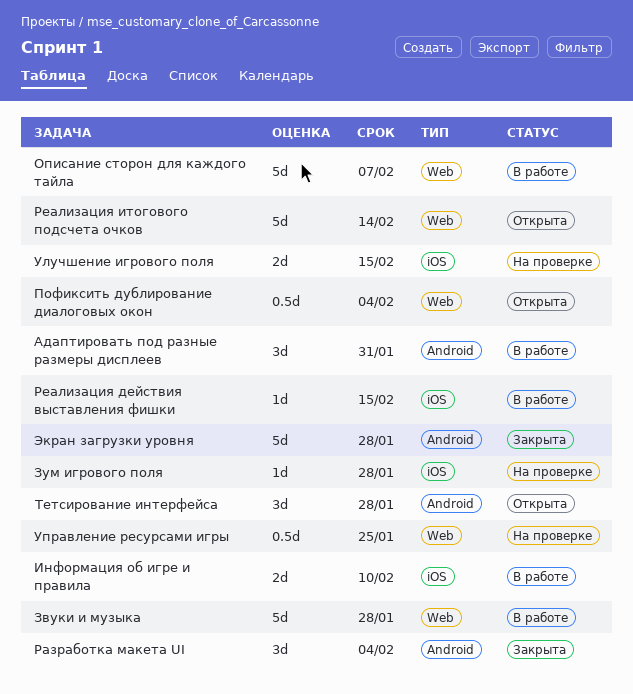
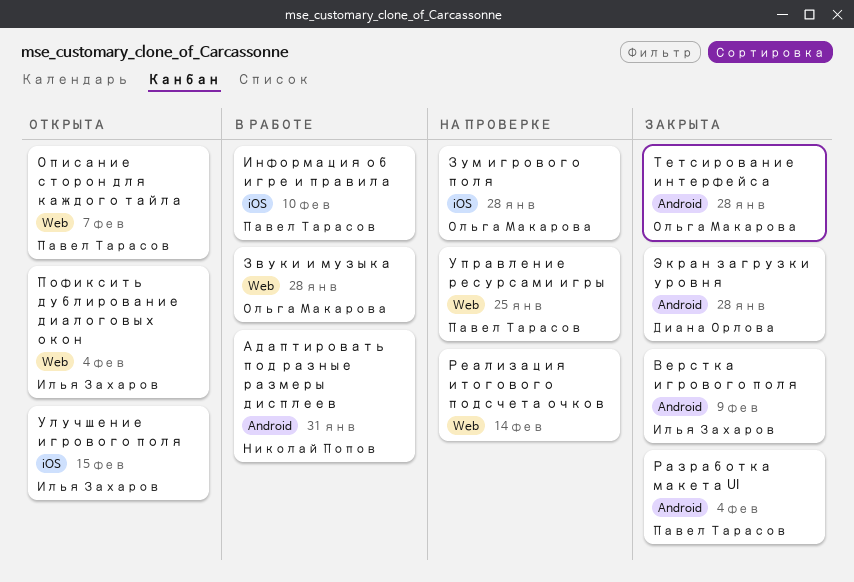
Верстка игрового поля: none -> present
Описание сторон для каждого тайла, status: В работе -> Открыта
Реализация действия выставления фишки: present -> none
Реализация итогового подсчета очков, status: Открыта -> На проверке
Тетсирование интерфейса, status: Открыта -> Закрыта
Улучшение игрового поля, status: На проверке -> Открыта

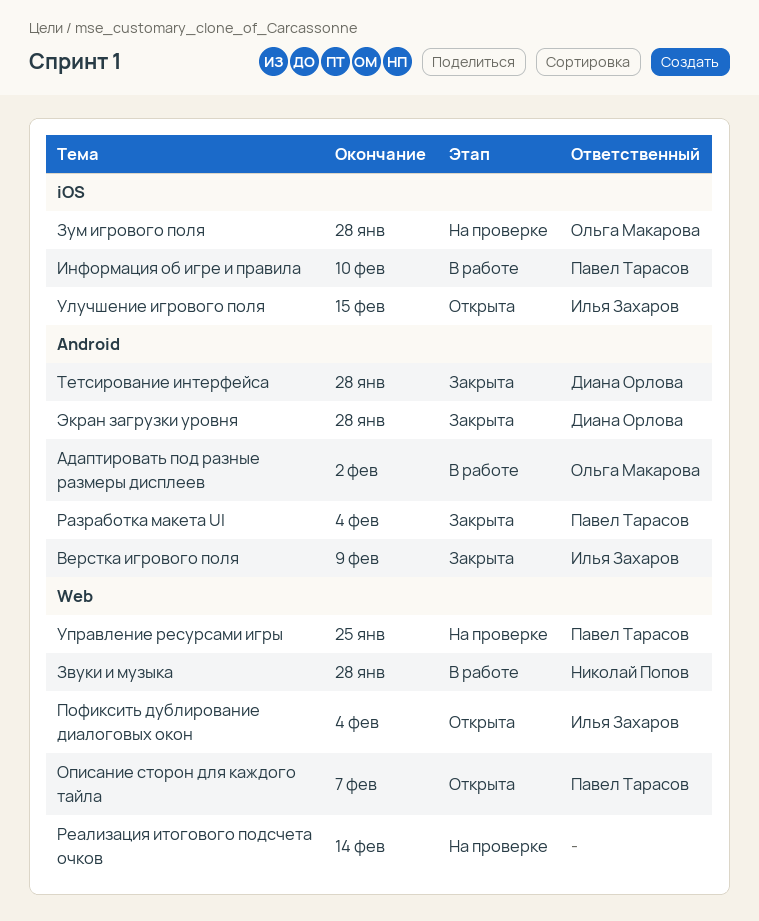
Адаптировать под разные размеры дисплеев, owner: Николай Попов -> Ольга Макарова
Адаптировать под разные размеры дисплеев, due: Jan 31 -> Feb 2
Звуки и музыка, owner: Ольга Макарова -> Николай Попов
Тетсирование интерфейса, owner: Ольга Макарова -> Диана Орлова

